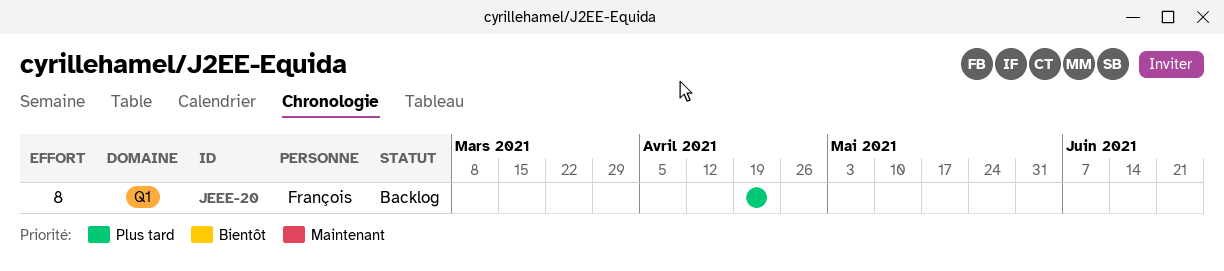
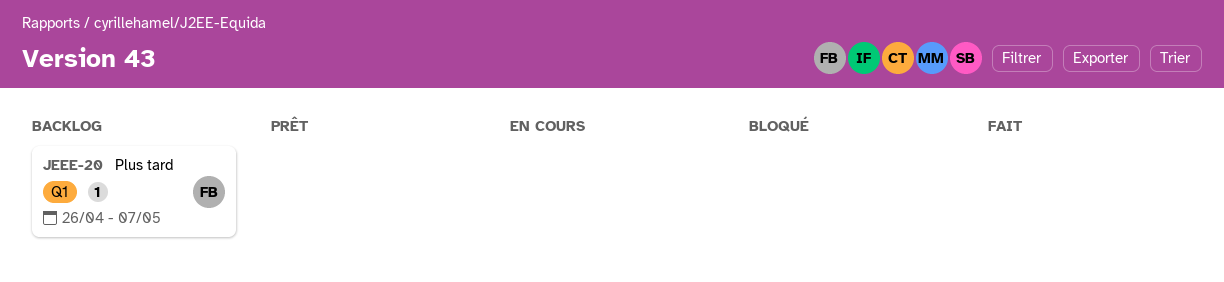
JEEE-20, estimate: 8 -> 1
JEEE-20, start: Apr 19 -> Apr 26
JEEE-20, due: Apr 23 -> May 7

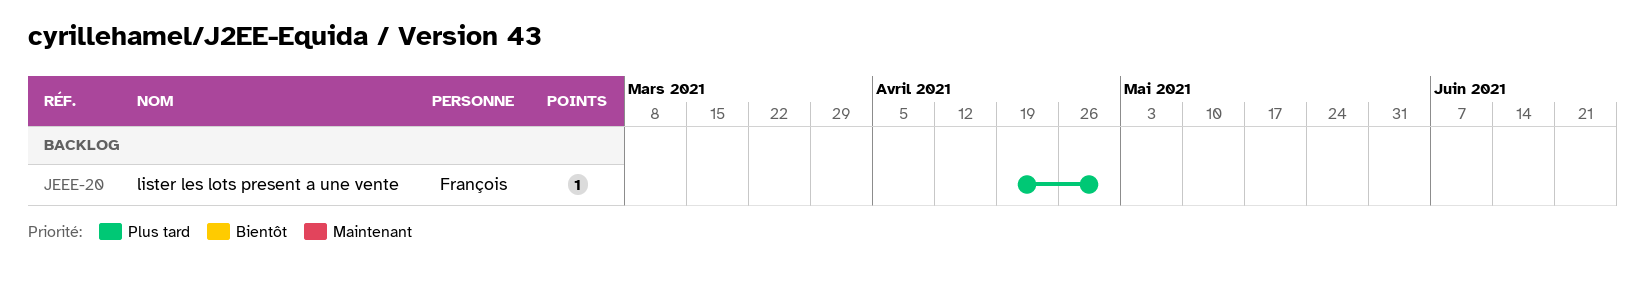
JEEE-20, start: Apr 26 -> Apr 19
JEEE-20, due: May 7 -> Apr 30

